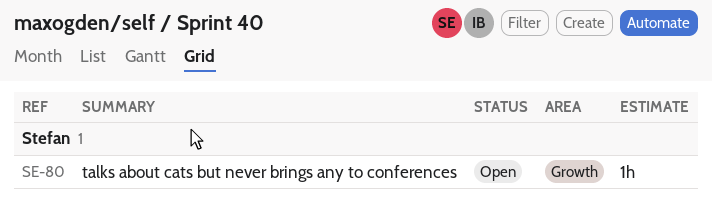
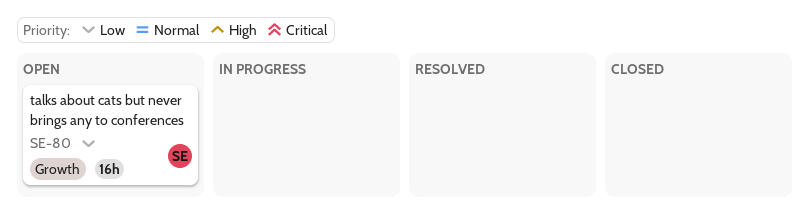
SE-80, estimate: 1h -> 16h

